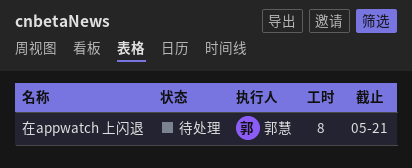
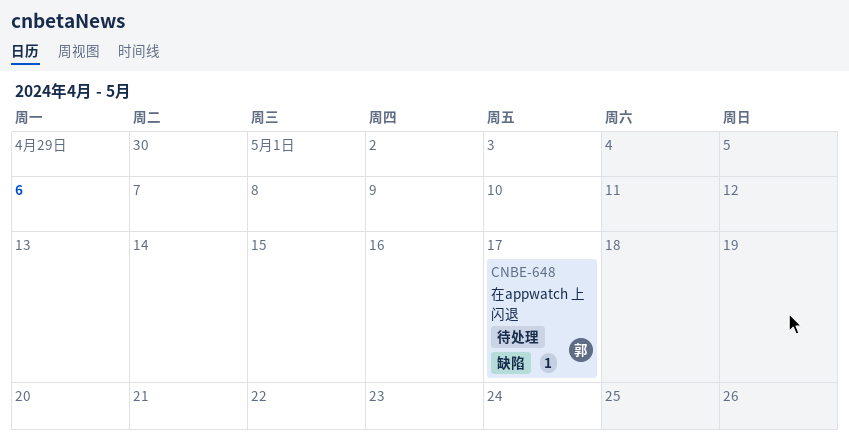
在appwatch 上闪退, estimate: 8 -> 1
在appwatch 上闪退, due: May 21 -> May 17

